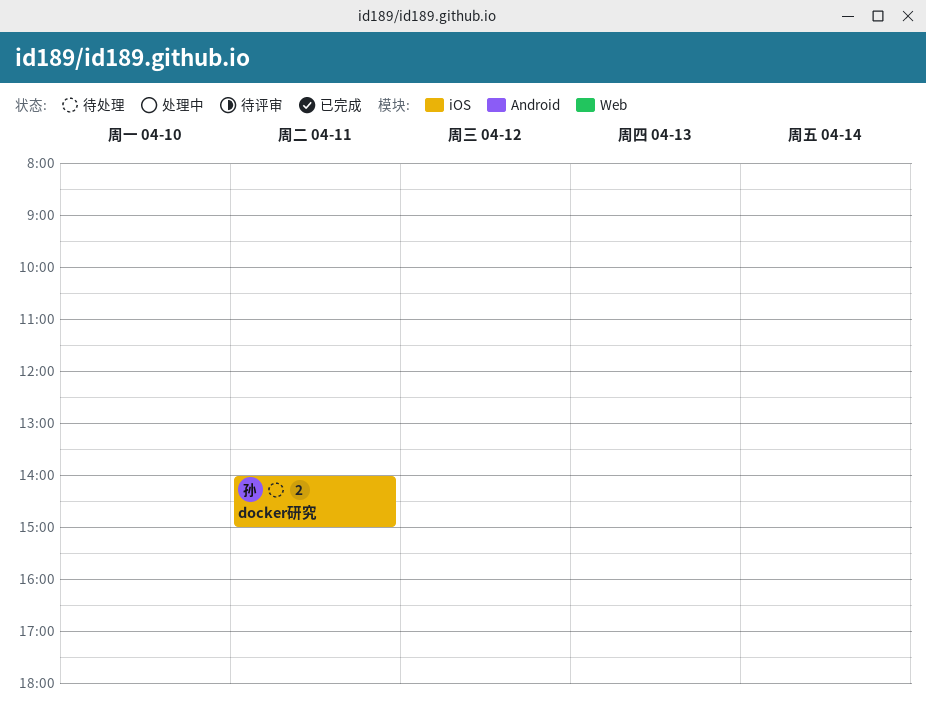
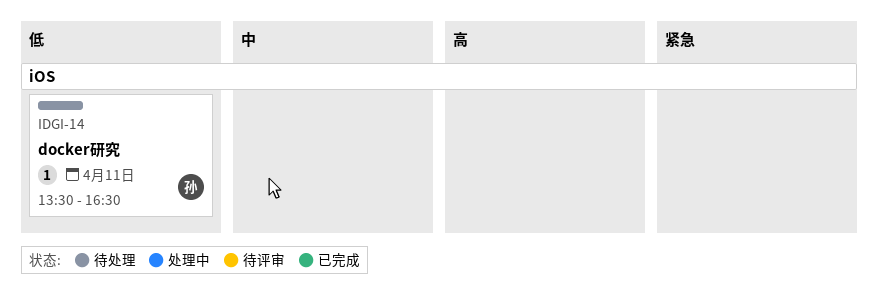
docker研究, estimate: 2 -> 1
docker研究, begins: 14:00 -> 13:30
docker研究, ends: 15:00 -> 16:30

